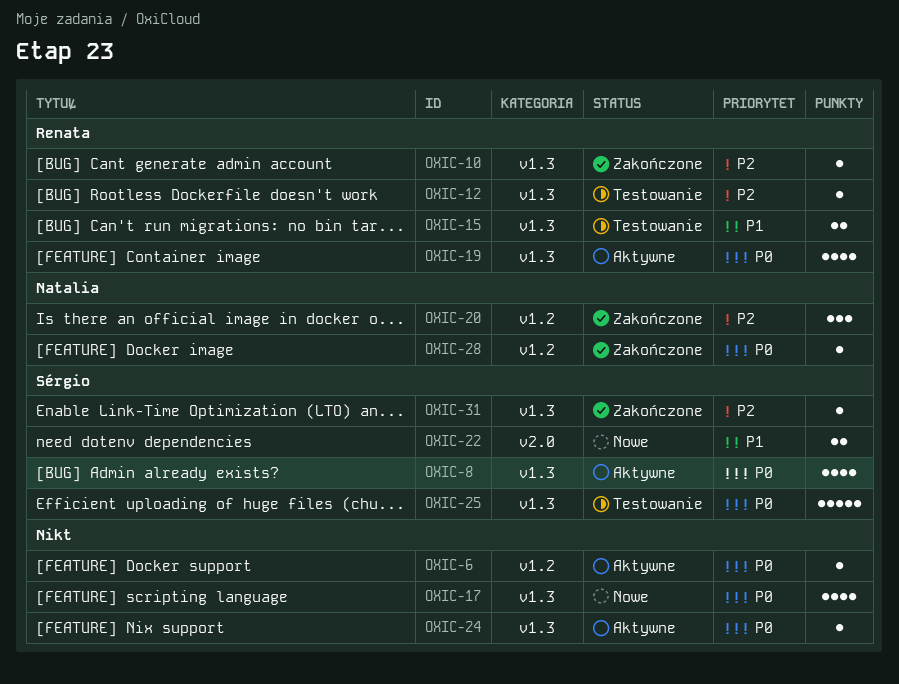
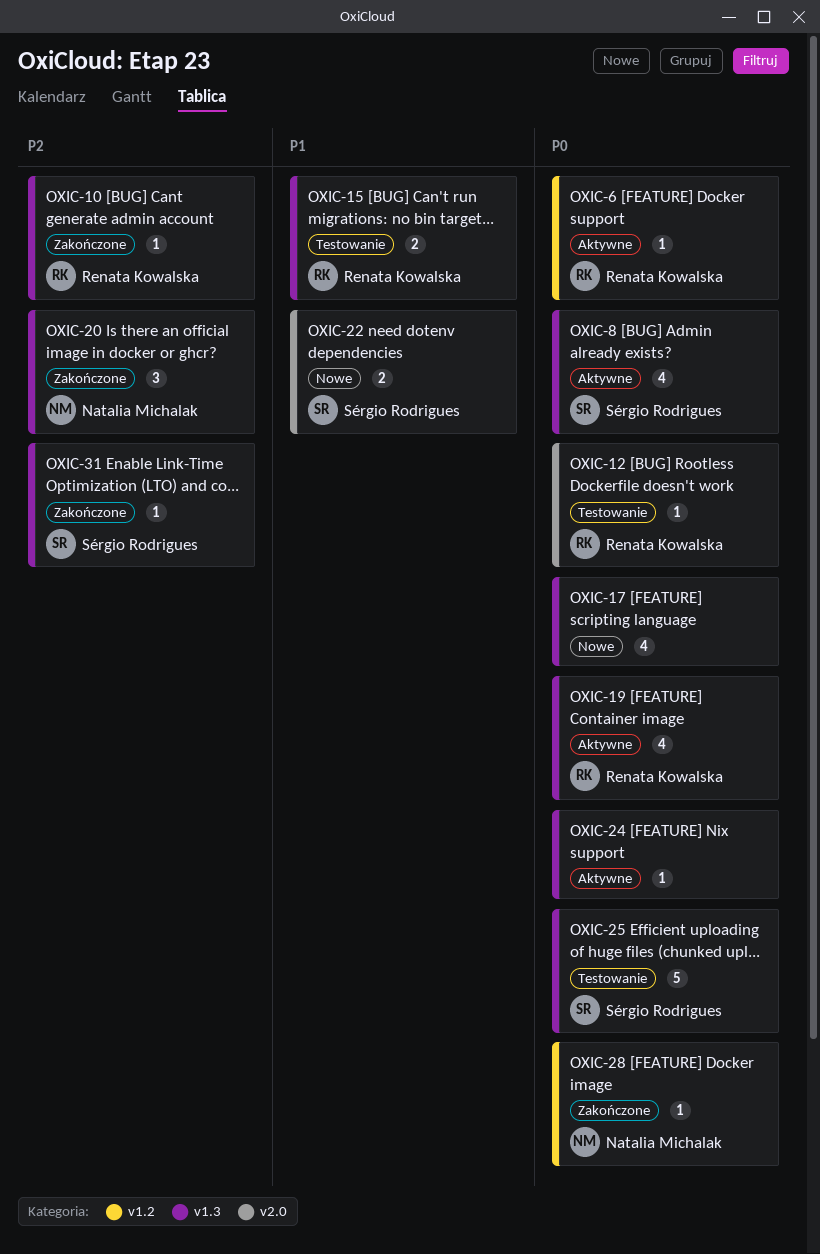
OXIC-6, owner: none -> Renata Kowalska
OXIC-12, priority: P2 -> P0
OXIC-12, label: v1.3 -> v2.0
OXIC-20, label: v1.2 -> v1.3

